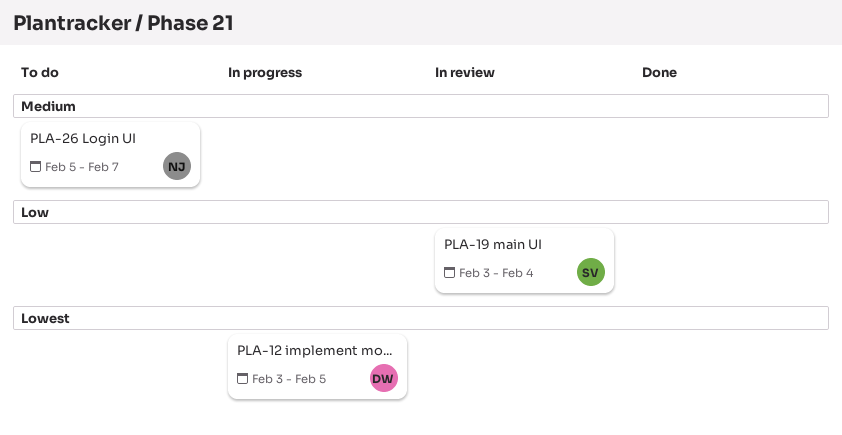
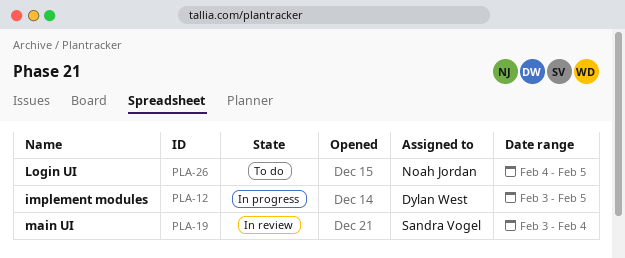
PLA-26, start: Feb 5 -> Feb 4
PLA-26, due: Feb 7 -> Feb 5

